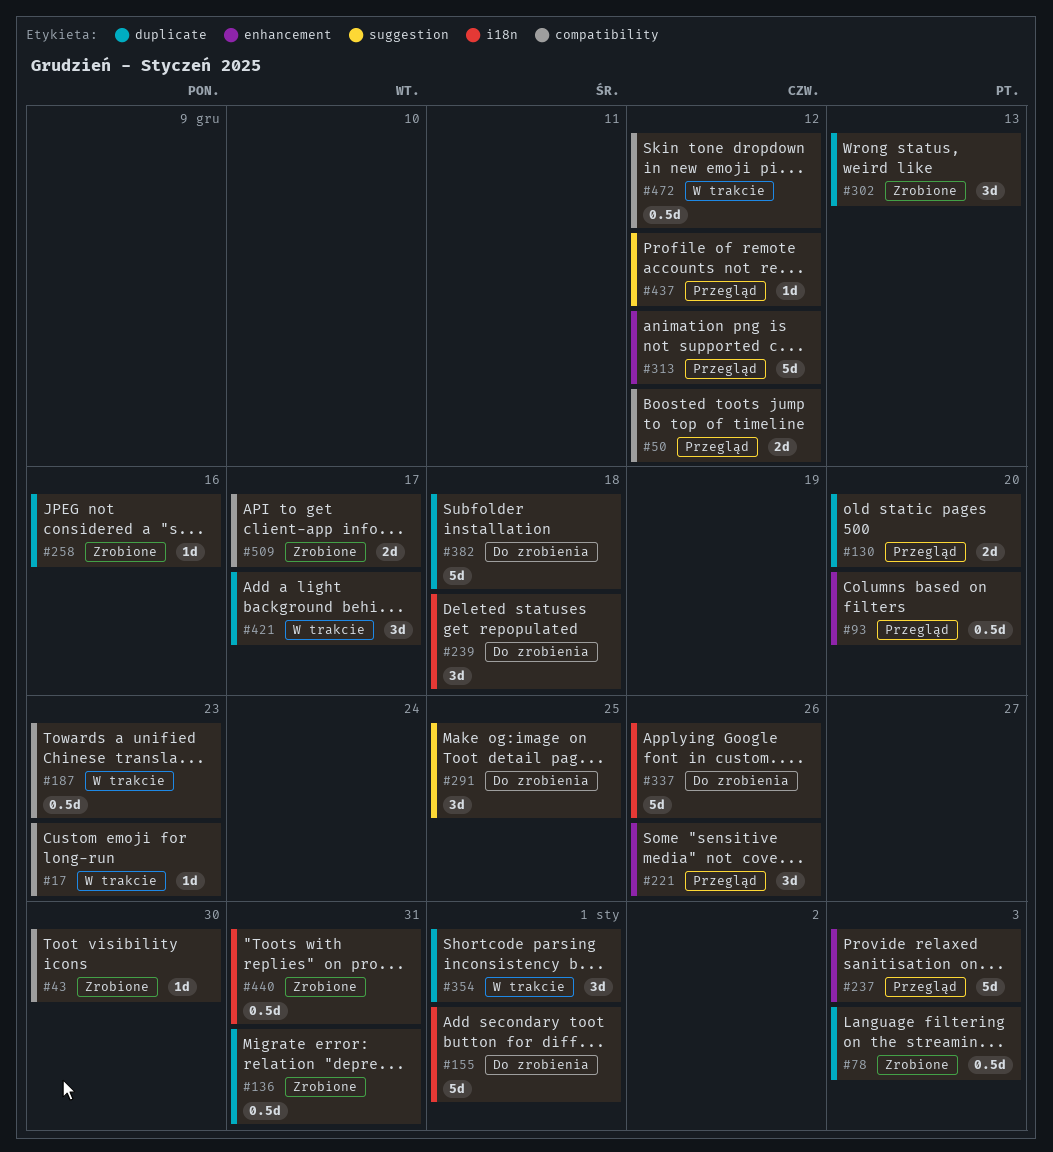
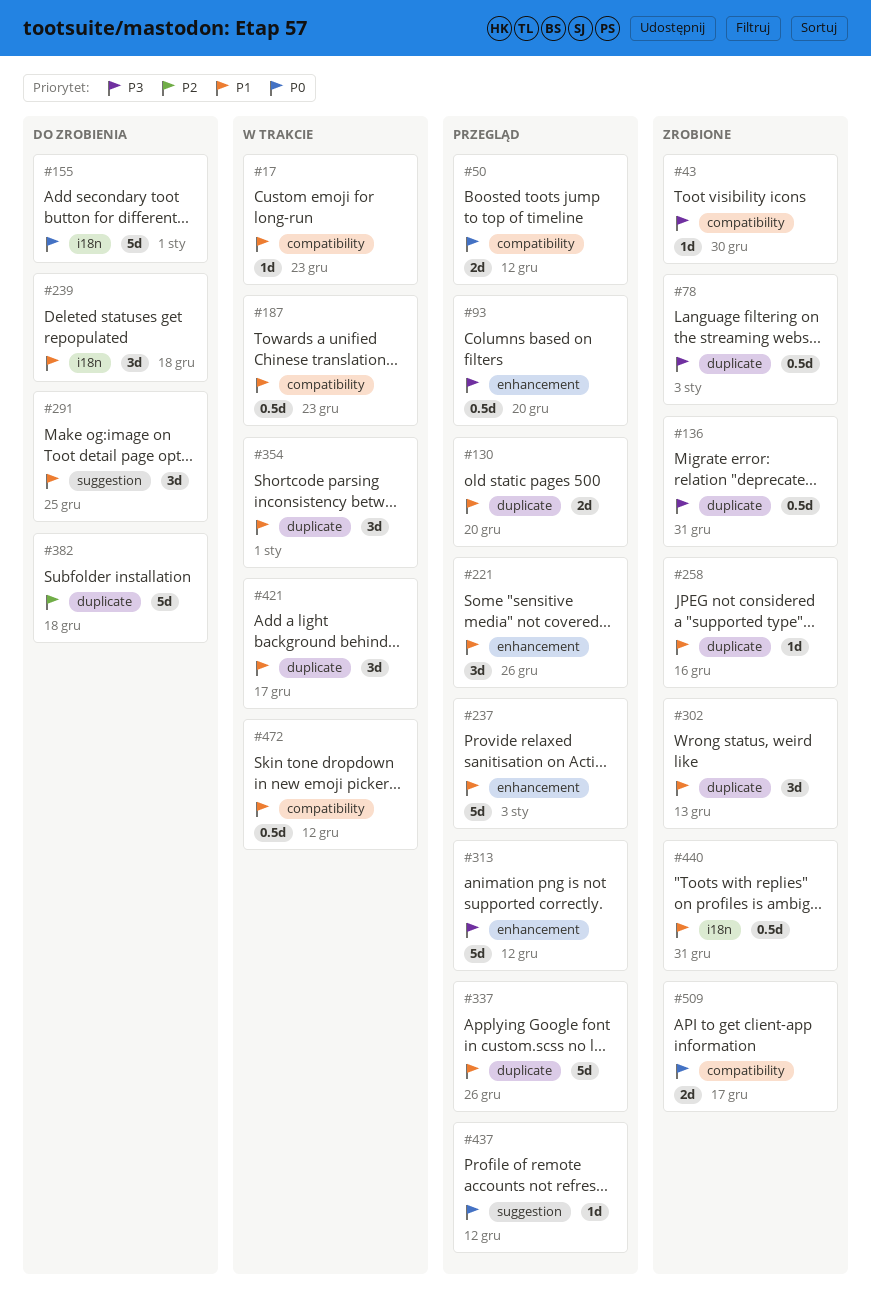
#337, status: Do zrobienia -> Przegląd
#337, label: i18n -> duplicate

